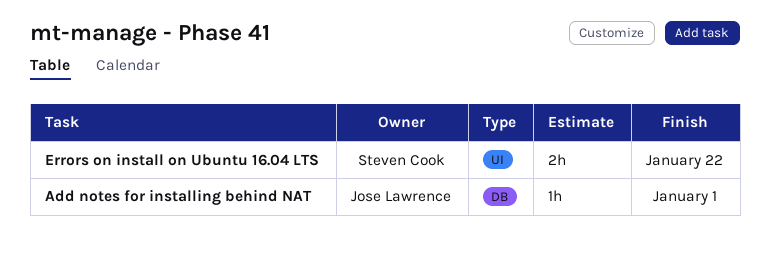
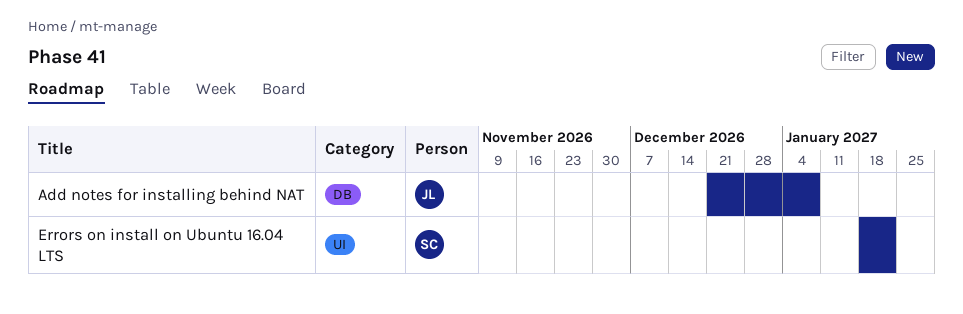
Add notes for installing behind NAT, due: Jan 1 -> Jan 8

